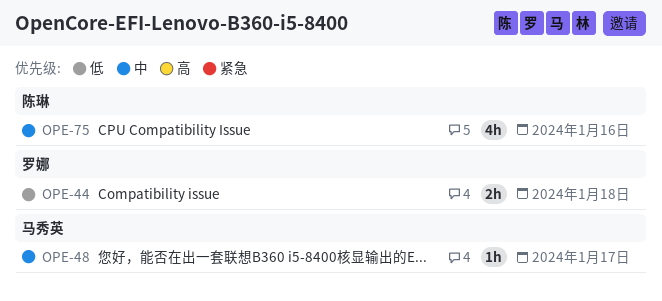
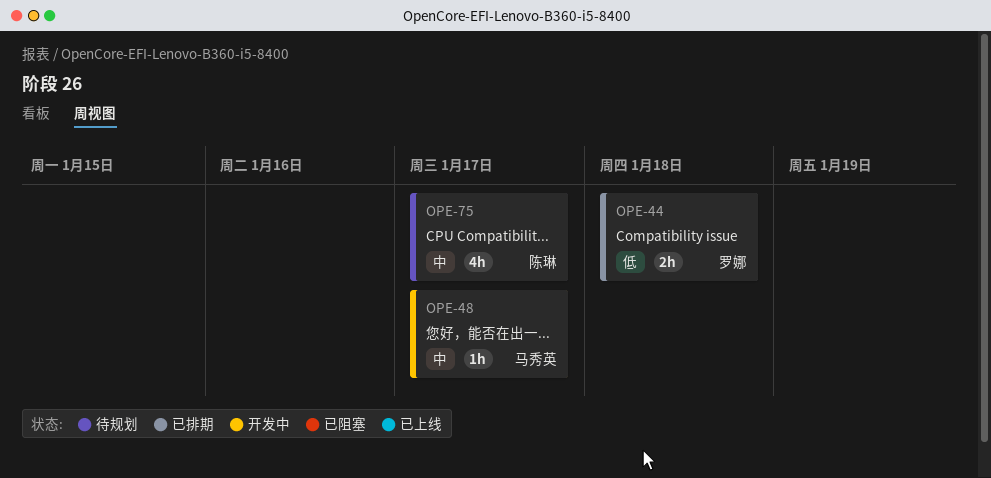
OPE-75, due: Jan 16 -> Jan 17

